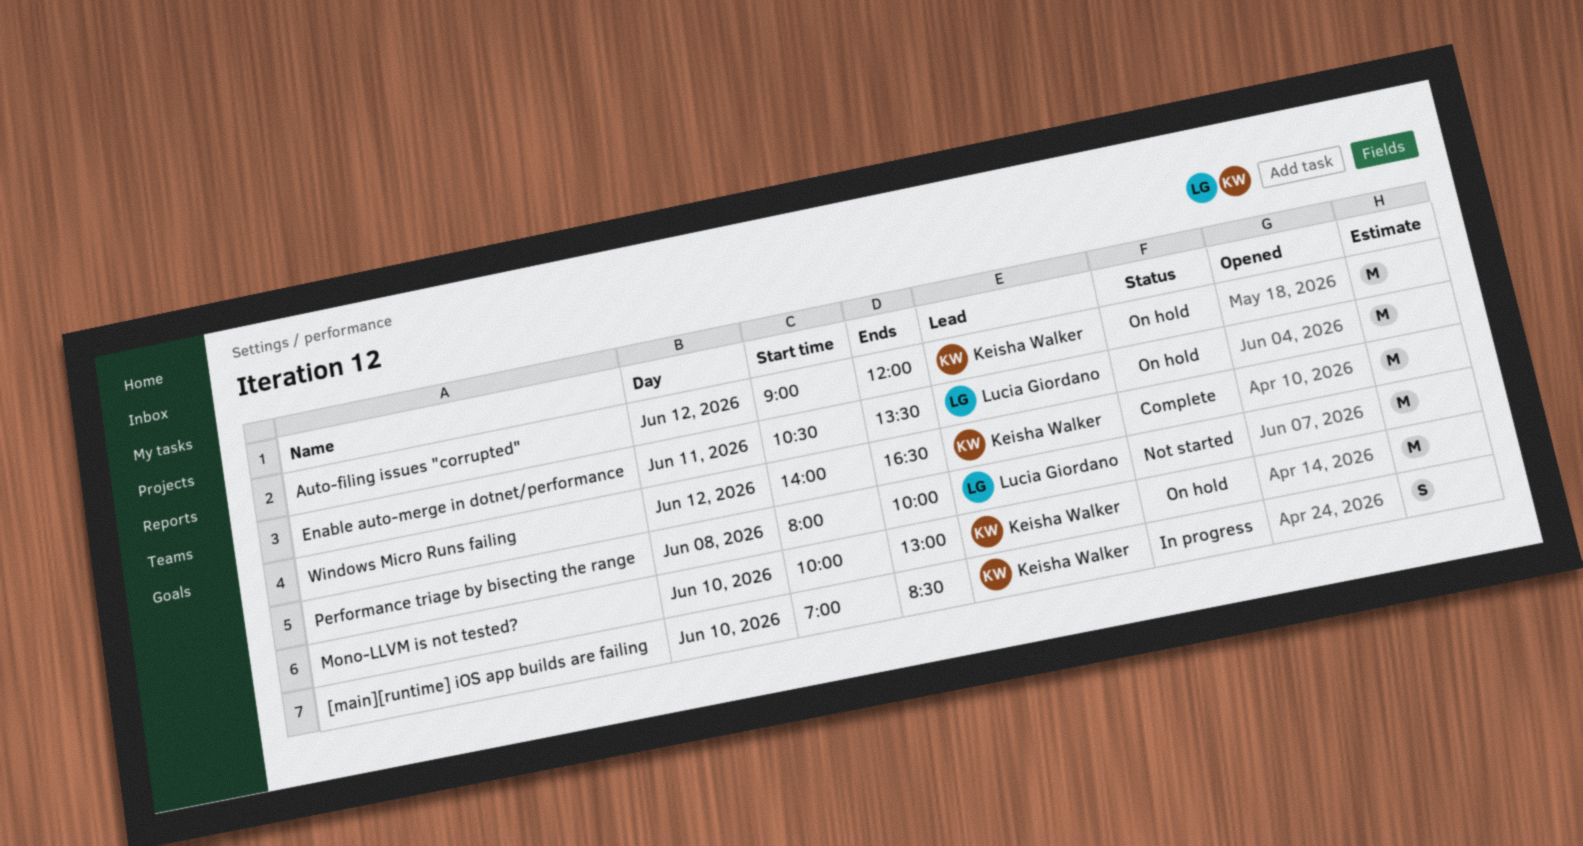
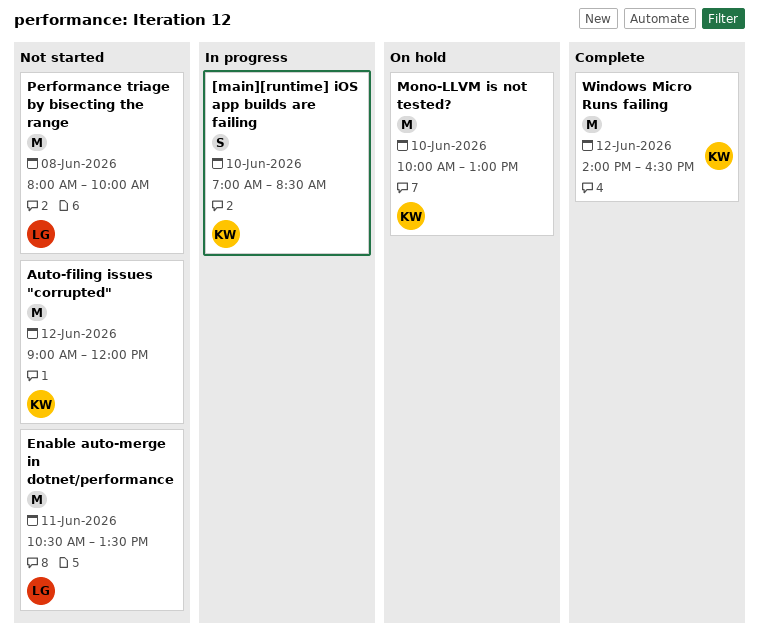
Auto-filing issues "corrupted", status: On hold -> Not started
Enable auto-merge in dotnet/performance, status: On hold -> Not started

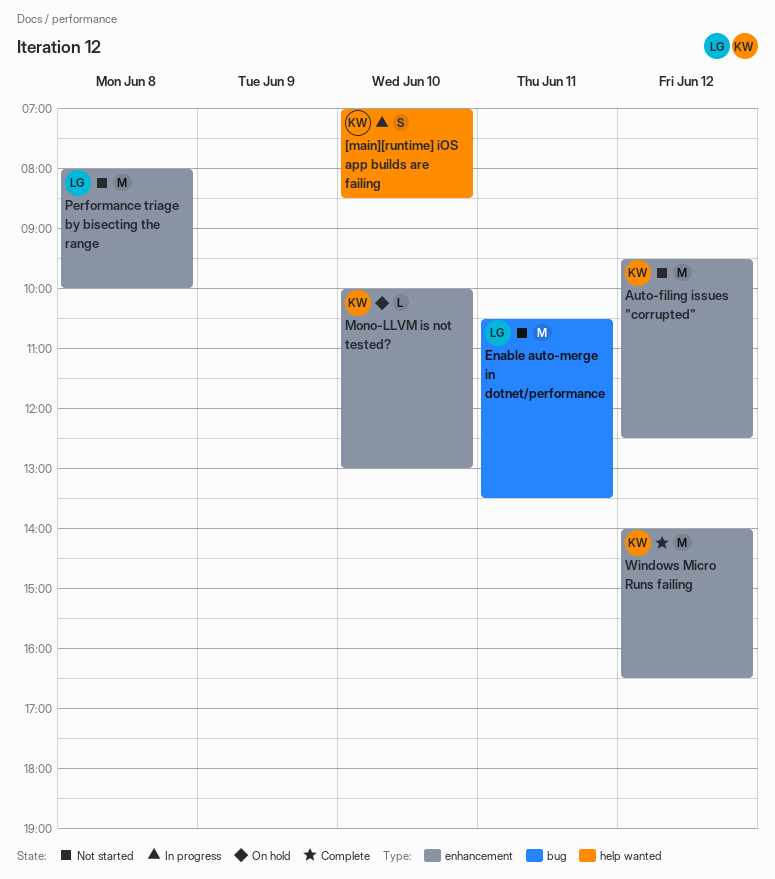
Auto-filing issues "corrupted", begins: 09:00 -> 09:30
Auto-filing issues "corrupted", ends: 12:00 -> 12:30
Mono-LLVM is not tested?, estimate: M -> L

